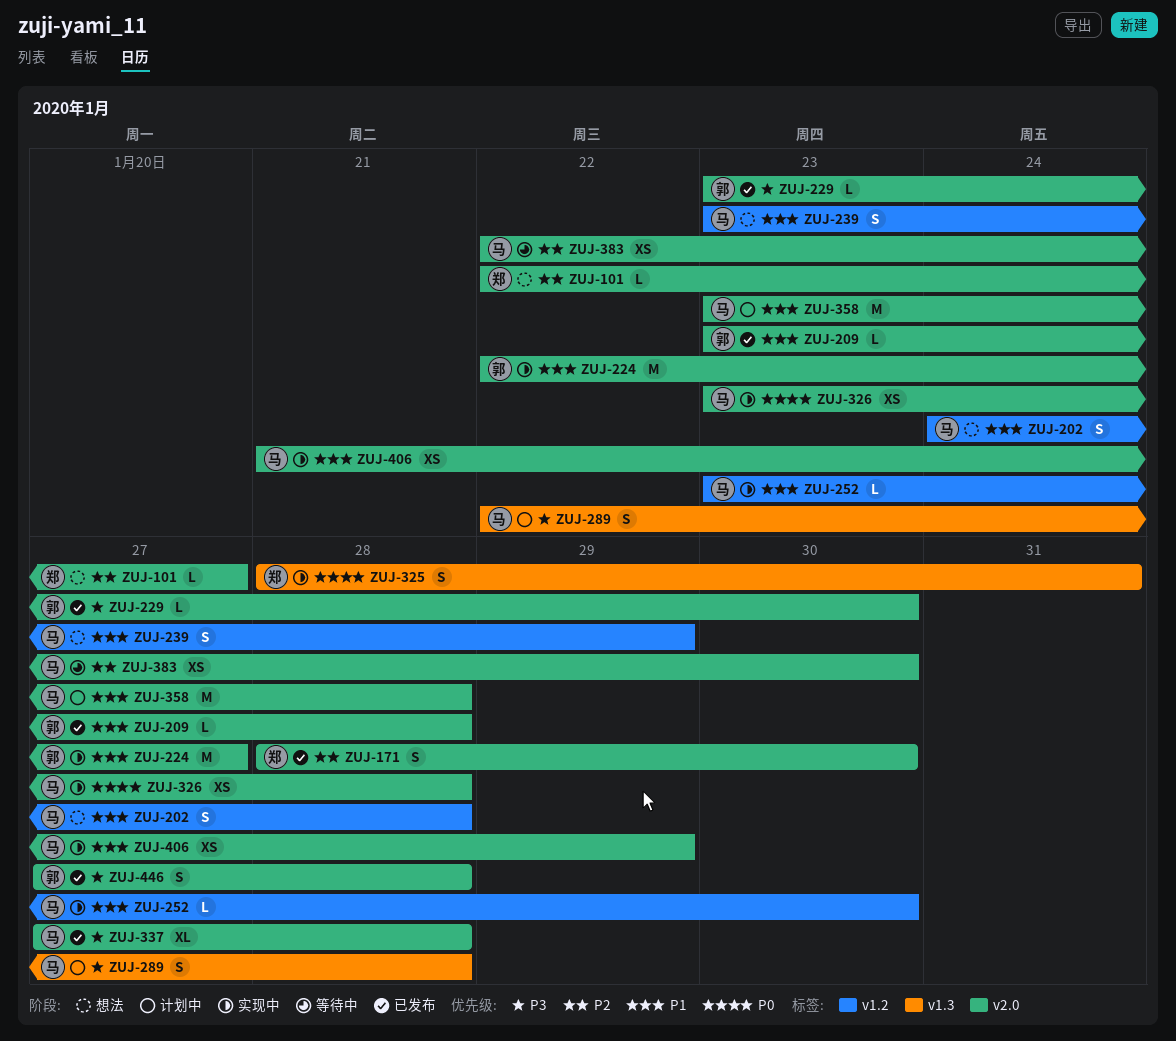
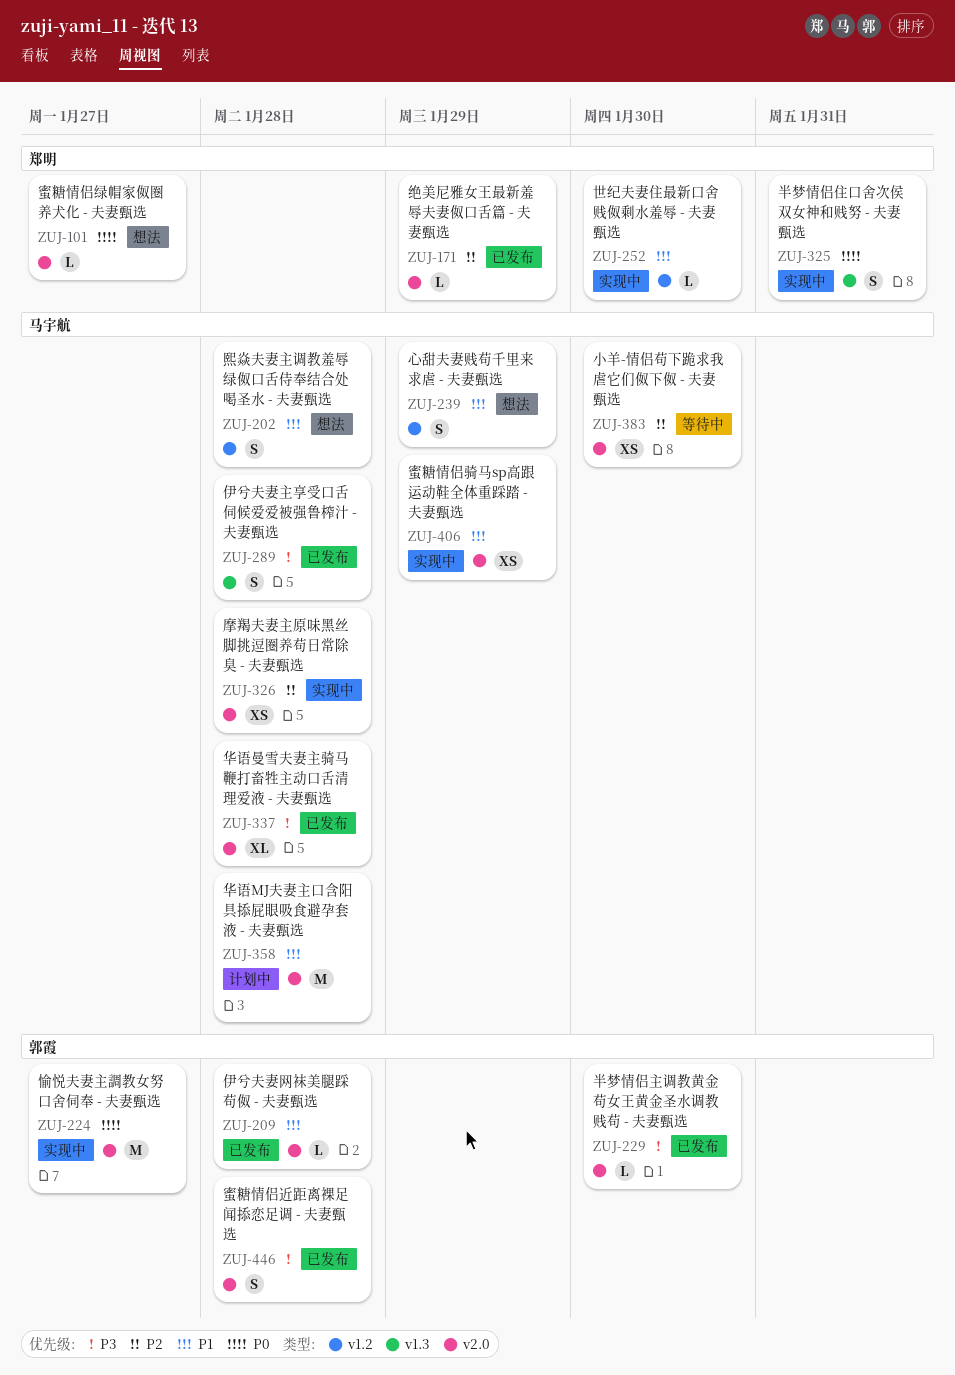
ZUJ-101, priority: P2 -> P0
ZUJ-171, estimate: S -> L
ZUJ-171, due: Jan 30 -> Jan 29
ZUJ-224, priority: P1 -> P0
ZUJ-252, owner: 马宇航 -> 郑明
ZUJ-289, status: 计划中 -> 已发布
ZUJ-326, priority: P0 -> P2

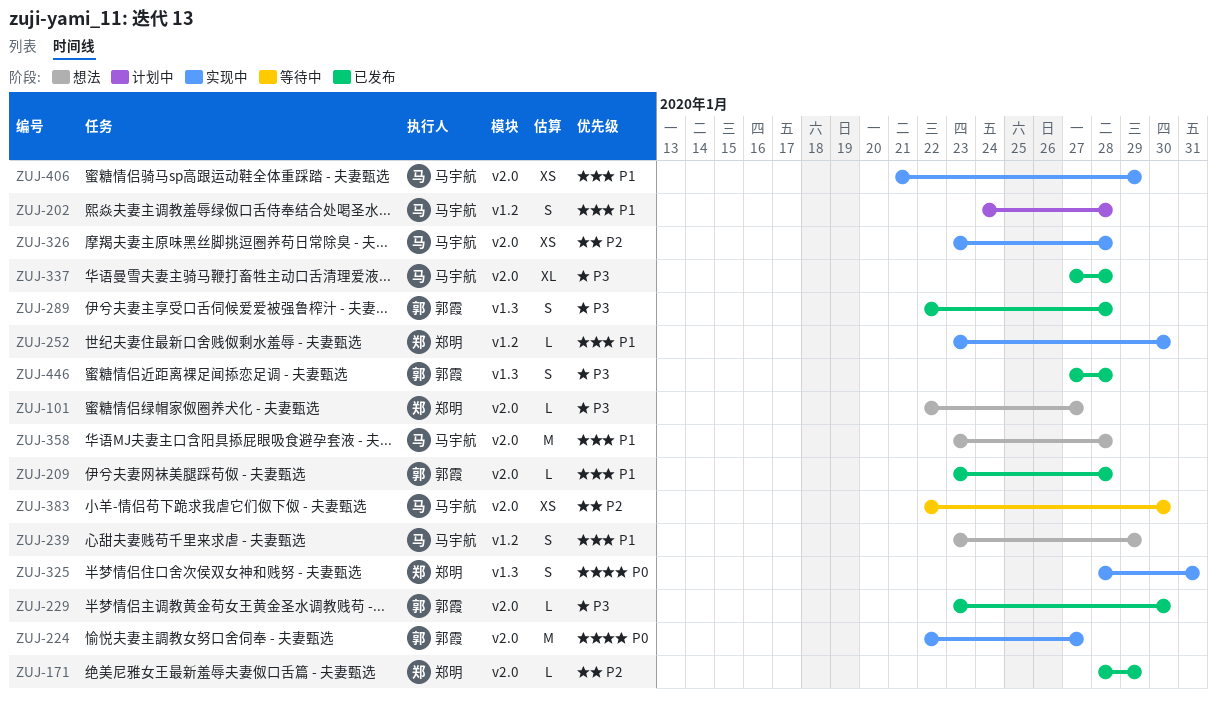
ZUJ-101, priority: P0 -> P3
ZUJ-202, status: 想法 -> 计划中
ZUJ-289, owner: 马宇航 -> 郭霞
ZUJ-358, status: 计划中 -> 想法
ZUJ-446, label: v2.0 -> v1.3

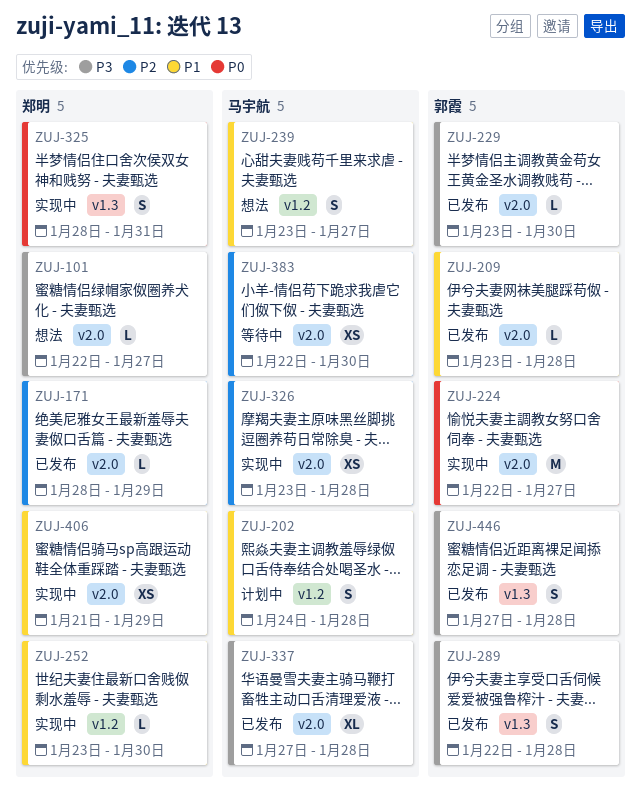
ZUJ-239, due: Jan 29 -> Jan 27
ZUJ-358: present -> none
ZUJ-406, owner: 马宇航 -> 郑明

